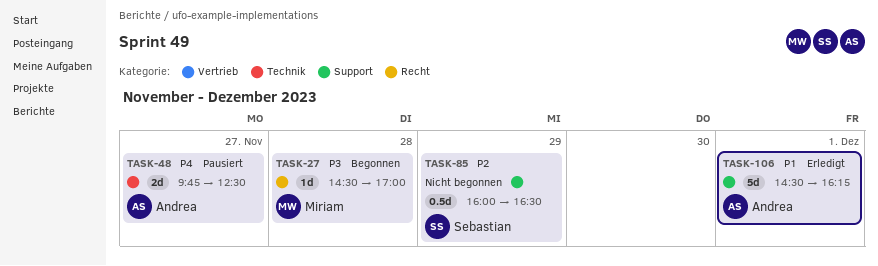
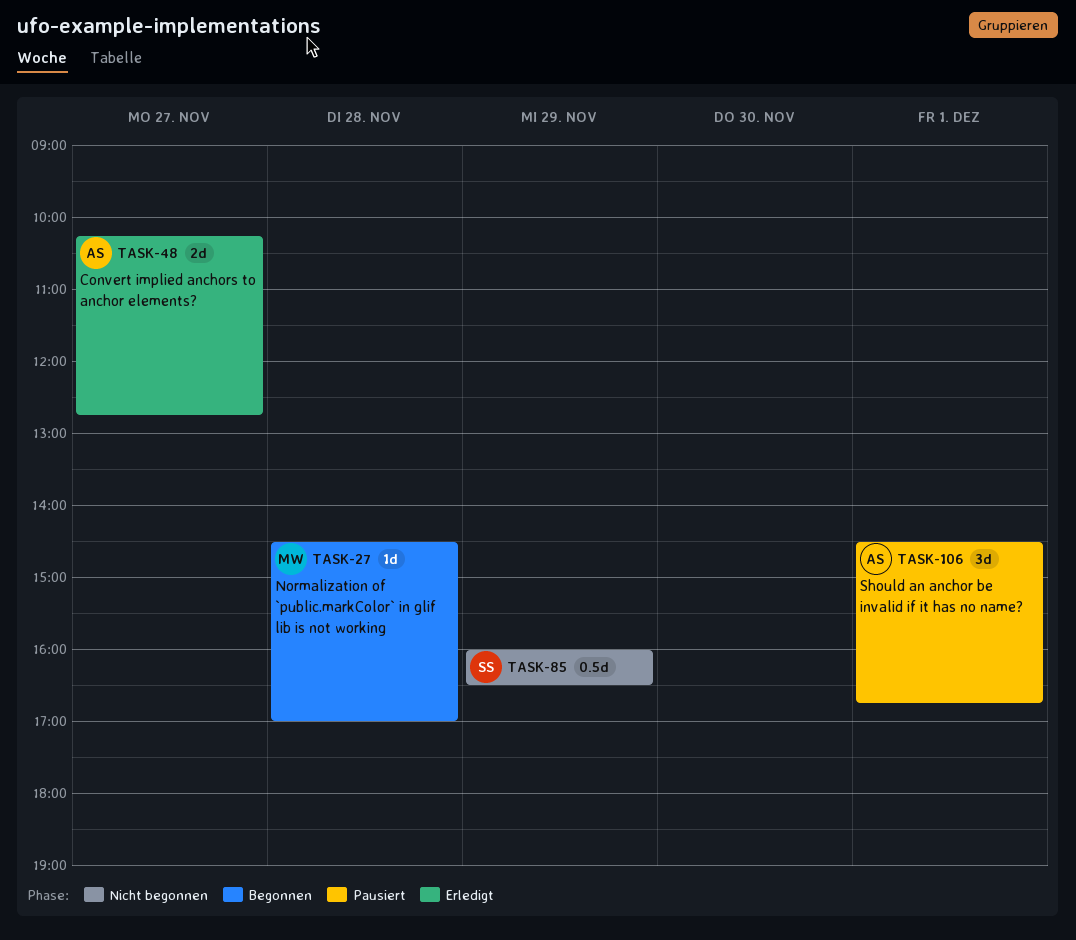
TASK-48, status: Pausiert -> Erledigt
TASK-48, begins: 09:45 -> 10:15
TASK-48, ends: 12:30 -> 12:45
TASK-106, status: Erledigt -> Pausiert
TASK-106, estimate: 5d -> 3d
TASK-106, ends: 16:15 -> 16:45

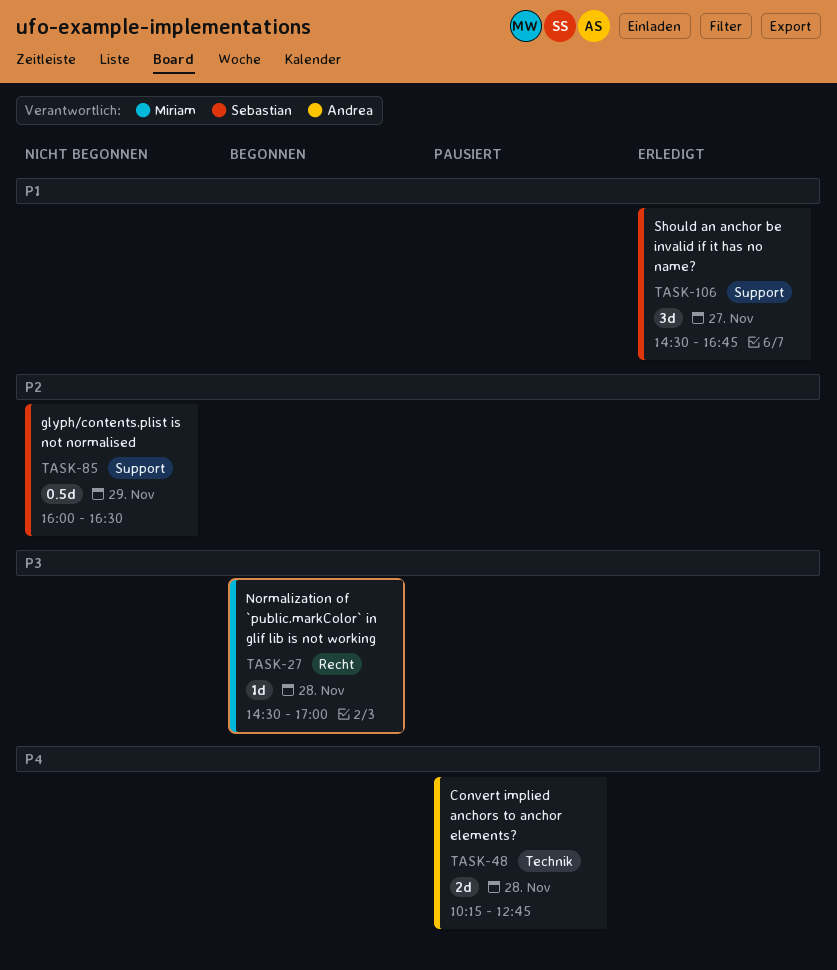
TASK-48, status: Erledigt -> Pausiert
TASK-48, day: Nov 27 -> Nov 28
TASK-106, status: Pausiert -> Erledigt
TASK-106, owner: Andrea -> Sebastian
TASK-106, day: Dec 1 -> Nov 27

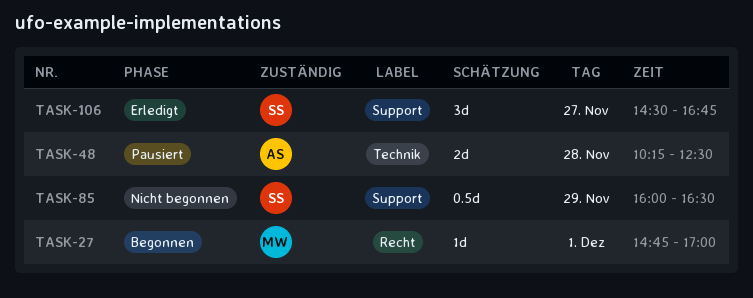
TASK-27, day: Nov 28 -> Dec 1
TASK-27, begins: 14:30 -> 14:45
TASK-48, ends: 12:45 -> 12:30

